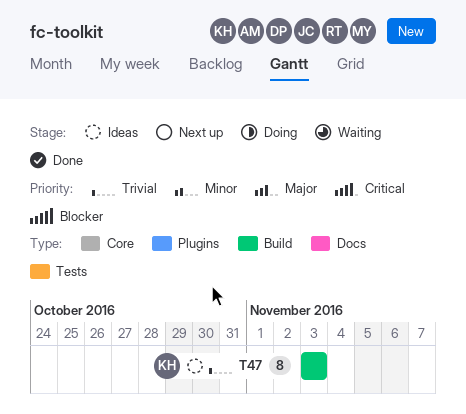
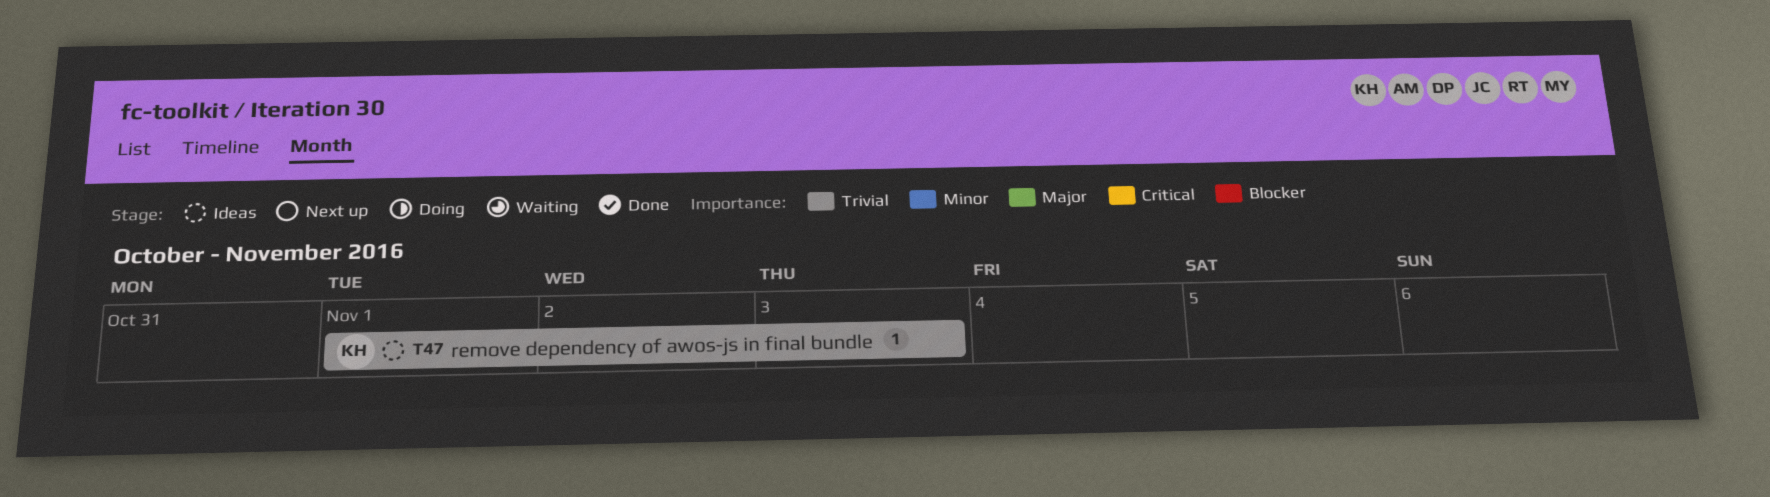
T47, estimate: 8 -> 1
T47, start: Nov 3 -> Nov 1

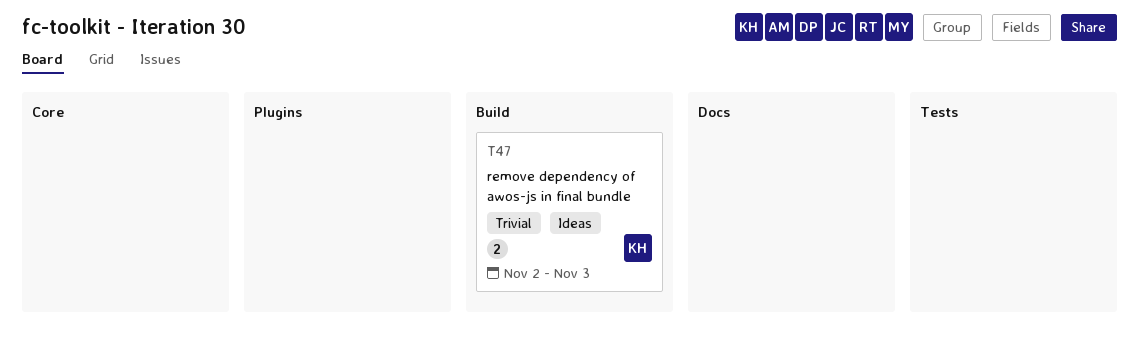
T47, estimate: 1 -> 2
T47, start: Nov 1 -> Nov 2

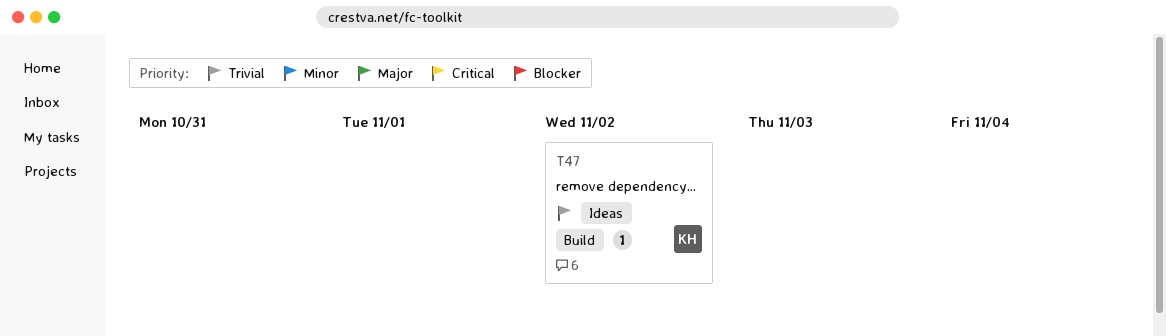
T47, estimate: 2 -> 1
T47, due: Nov 3 -> Nov 2

